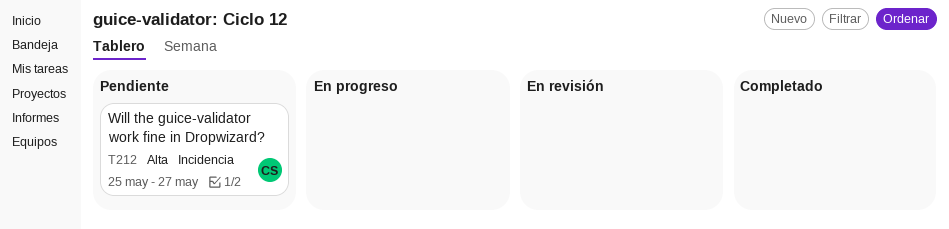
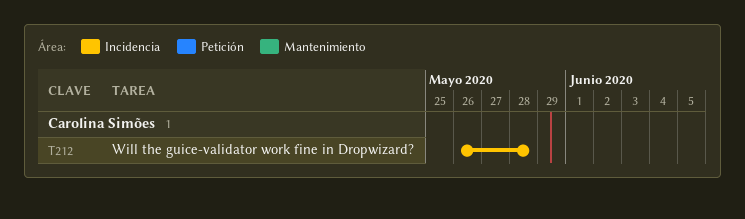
T212, start: May 25 -> May 26
T212, due: May 27 -> May 28

